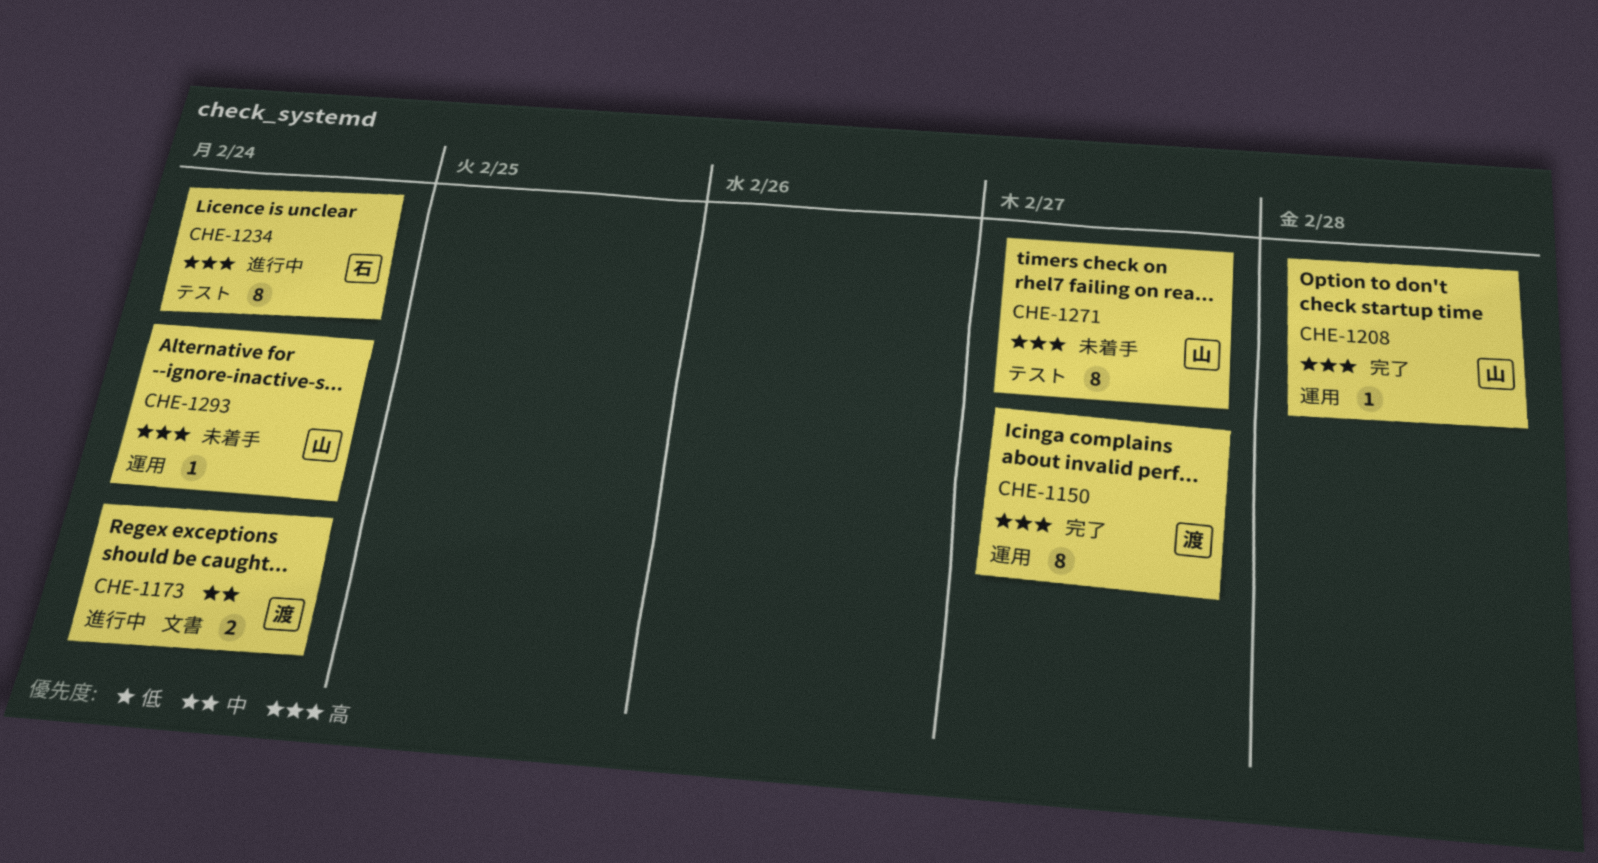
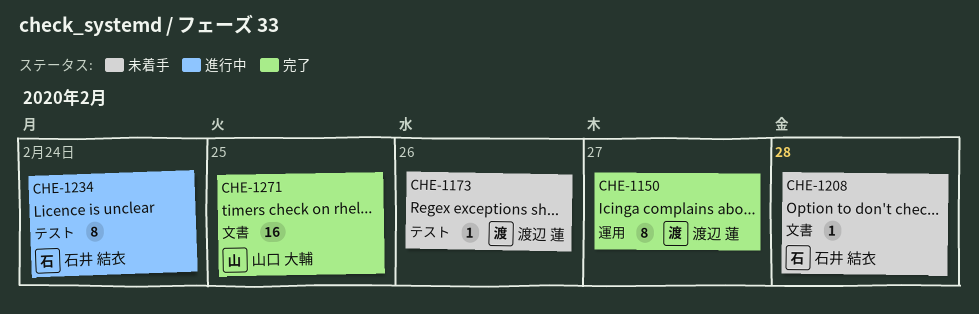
CHE-1173, status: 進行中 -> 未着手
CHE-1173, label: 文書 -> テスト
CHE-1173, estimate: 2 -> 1
CHE-1173, due: Feb 24 -> Feb 26
CHE-1208, status: 完了 -> 未着手
CHE-1208, owner: 山口 大輔 -> 石井 結衣
CHE-1208, label: 運用 -> 文書
CHE-1271, status: 未着手 -> 完了
CHE-1271, label: テスト -> 文書
CHE-1271, estimate: 8 -> 16
CHE-1271, due: Feb 27 -> Feb 25
CHE-1293: present -> none

